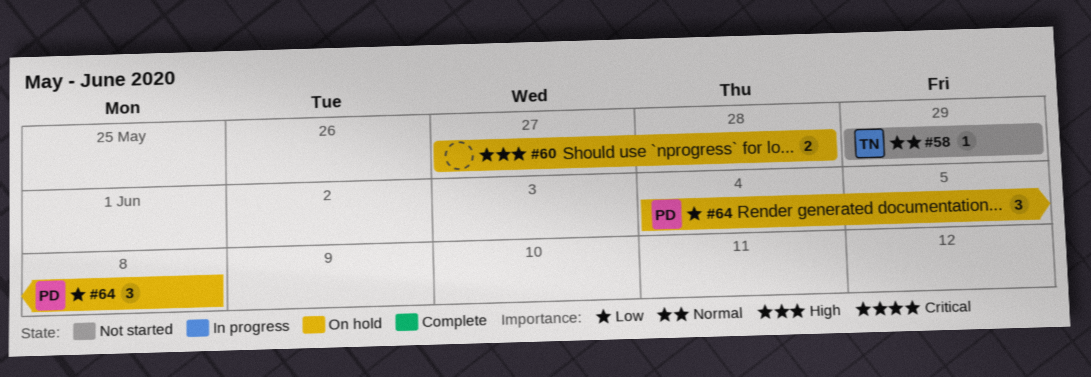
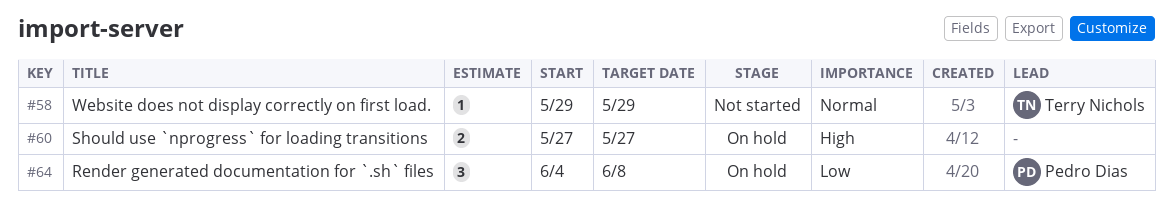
#60, due: May 28 -> May 27

